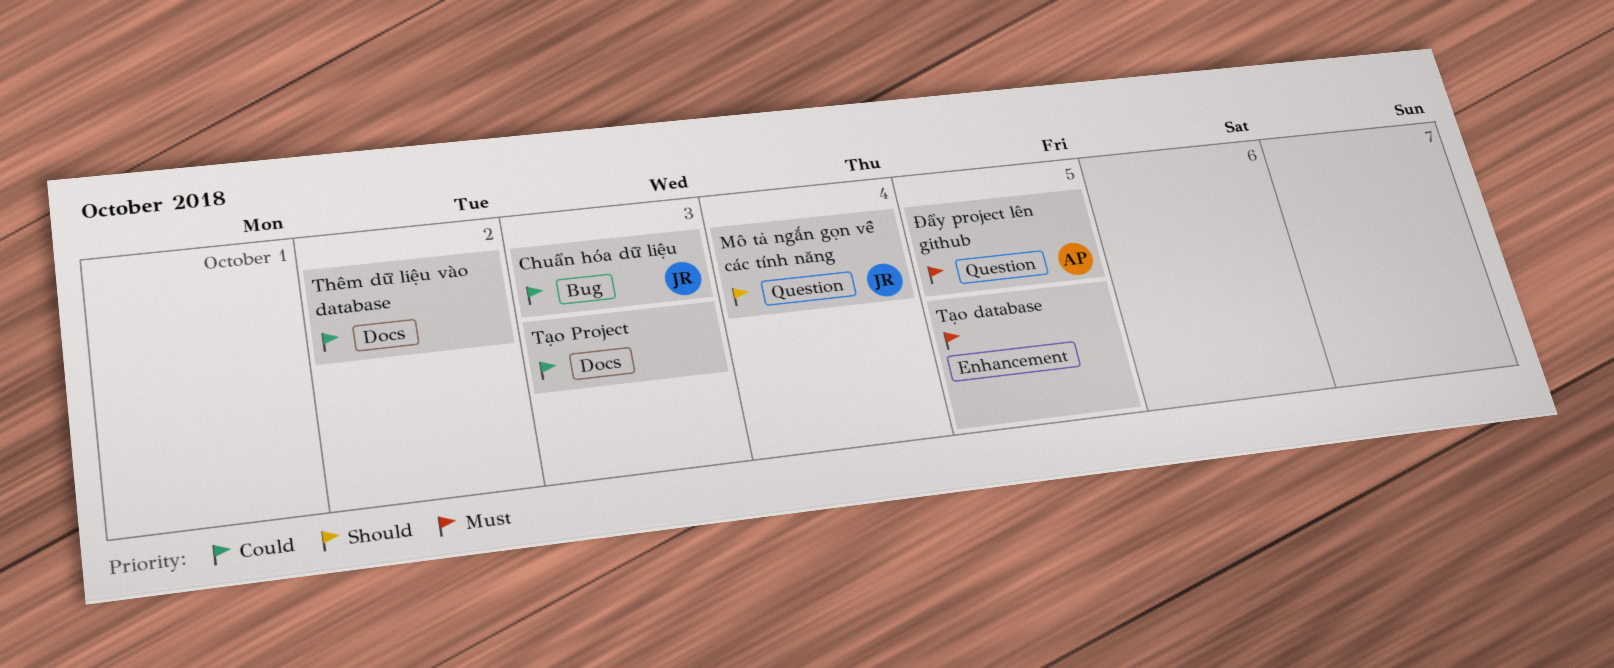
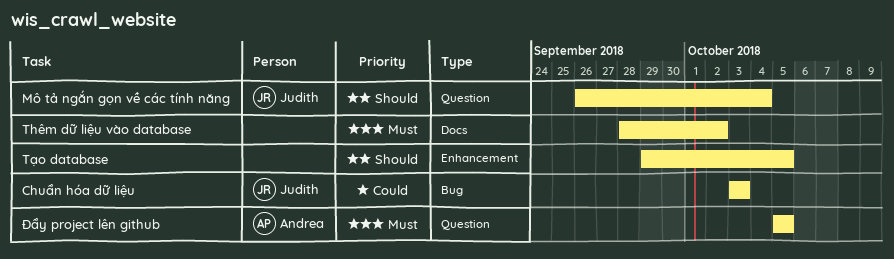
Thêm dữ liệu vào database, priority: Could -> Must
Tạo database, priority: Must -> Should
Tạo Project: present -> none

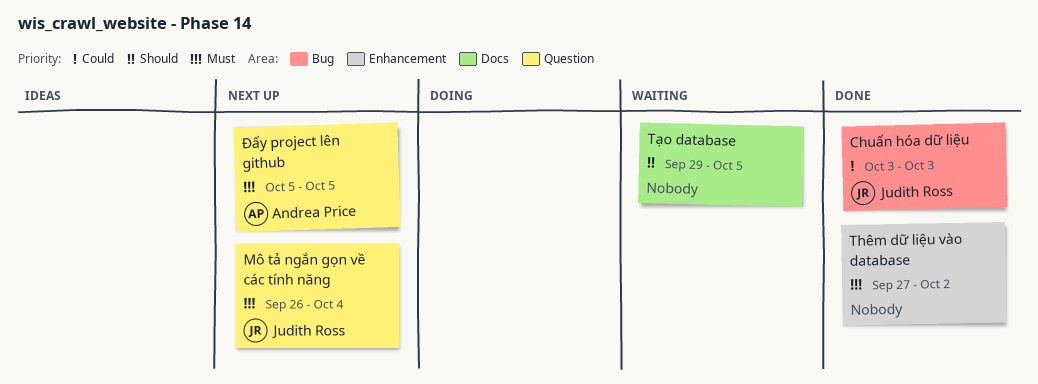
Mô tả ngắn gọn về các tính năng, priority: Should -> Must
Thêm dữ liệu vào database, label: Docs -> Enhancement
Thêm dữ liệu vào database, start: Sep 28 -> Sep 27
Tạo database, label: Enhancement -> Docs

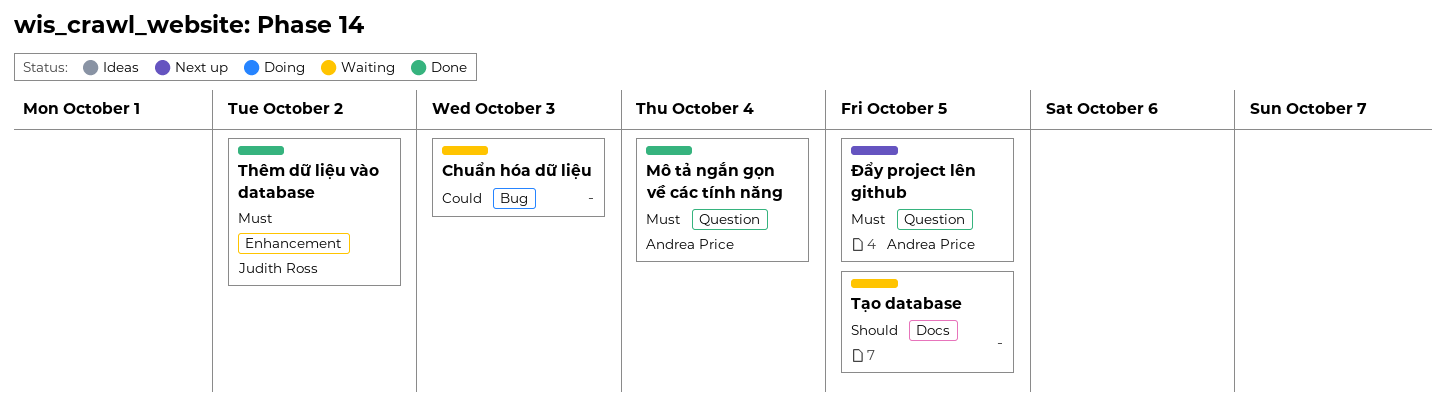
Chuẩn hóa dữ liệu, status: Done -> Waiting
Chuẩn hóa dữ liệu, owner: Judith Ross -> none
Mô tả ngắn gọn về các tính năng, status: Next up -> Done
Mô tả ngắn gọn về các tính năng, owner: Judith Ross -> Andrea Price
Thêm dữ liệu vào database, owner: none -> Judith Ross

